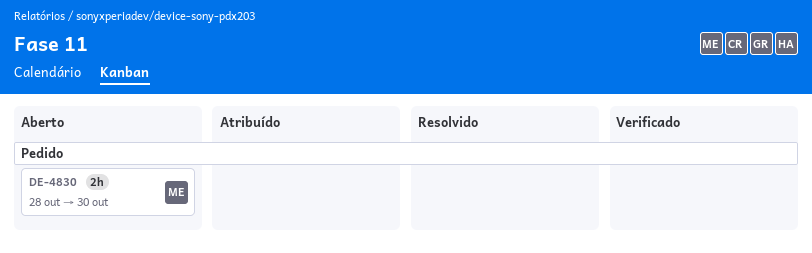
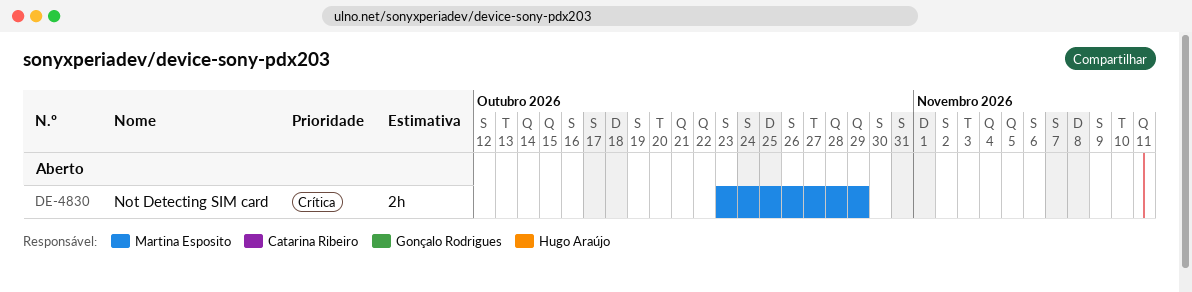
DE-4830, start: Oct 28 -> Oct 23
DE-4830, due: Oct 30 -> Oct 29

